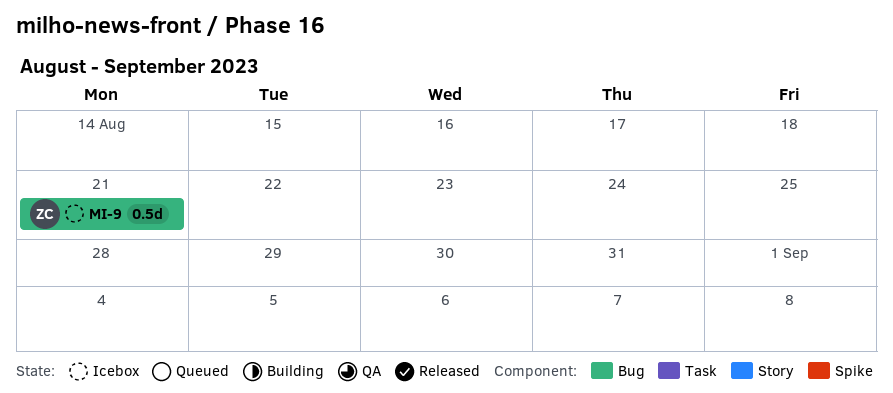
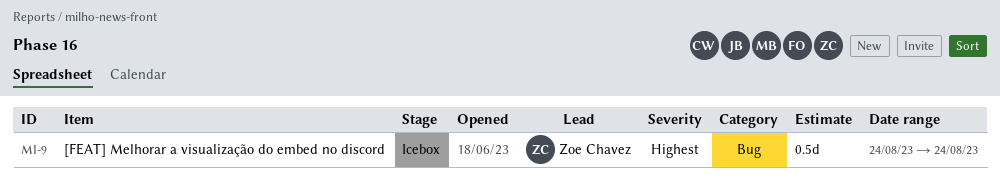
MI-9, start: Aug 21 -> Aug 24
MI-9, due: Aug 21 -> Aug 24

